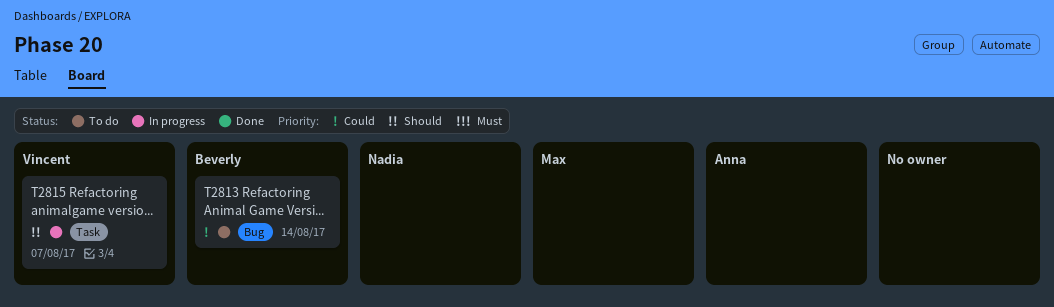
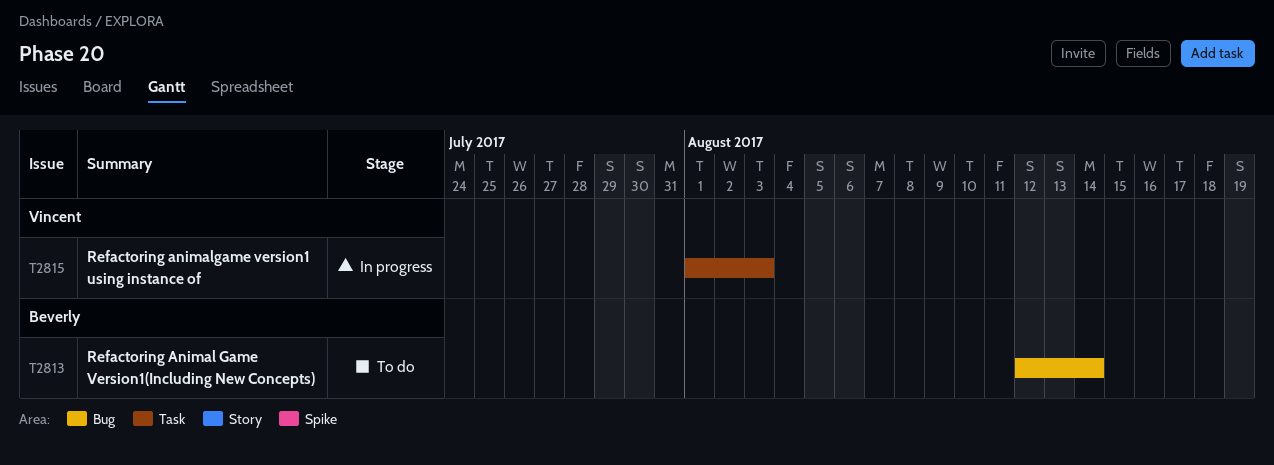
T2815, due: Aug 7 -> Aug 3

